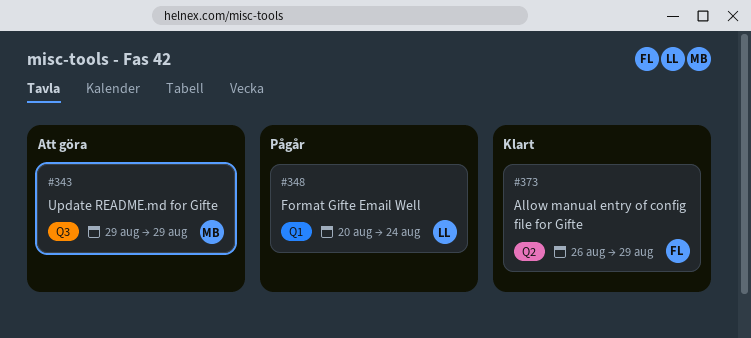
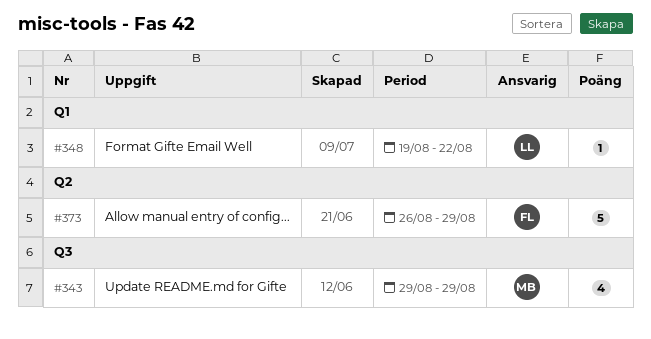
#348, start: Aug 20 -> Aug 19
#348, due: Aug 24 -> Aug 22

